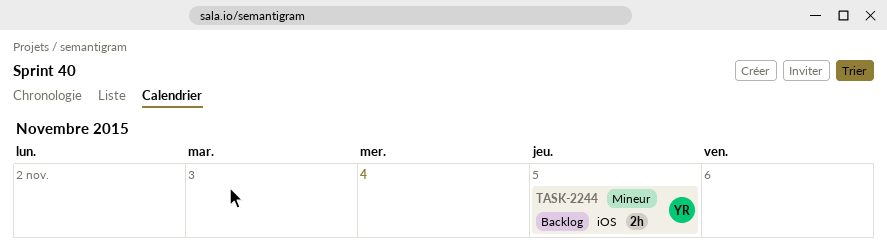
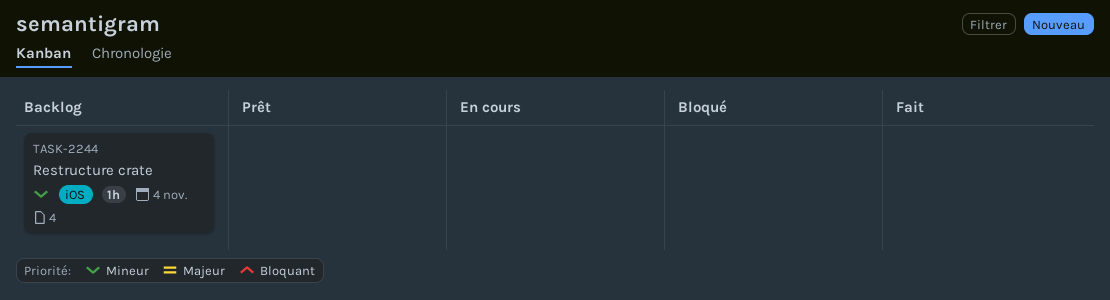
TASK-2244, estimate: 2h -> 1h
TASK-2244, day: Nov 5 -> Nov 4

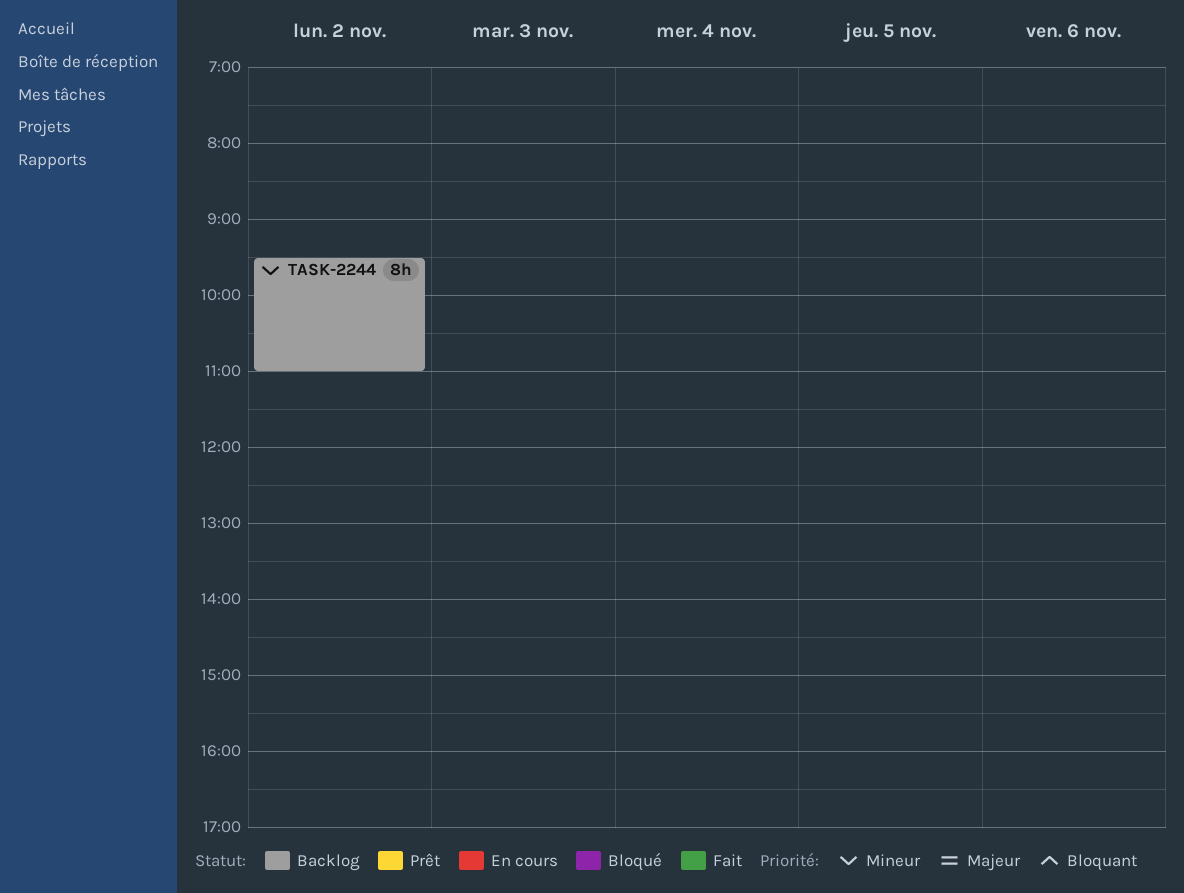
TASK-2244, estimate: 1h -> 8h
TASK-2244, day: Nov 4 -> Nov 2

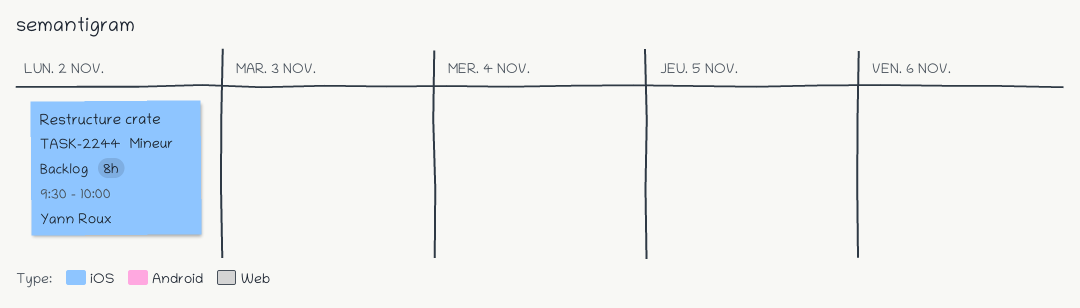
TASK-2244, ends: 11:00 -> 10:00

